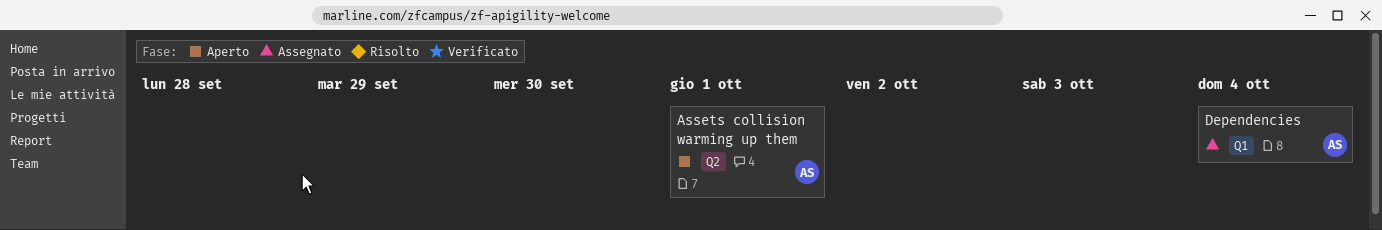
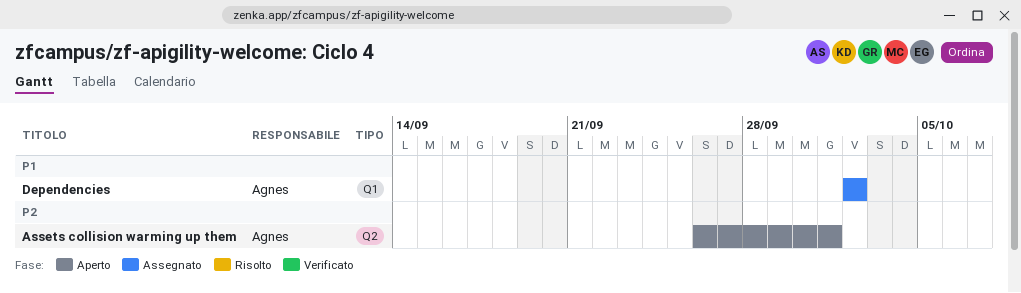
Dependencies, due: Oct 4 -> Oct 2

